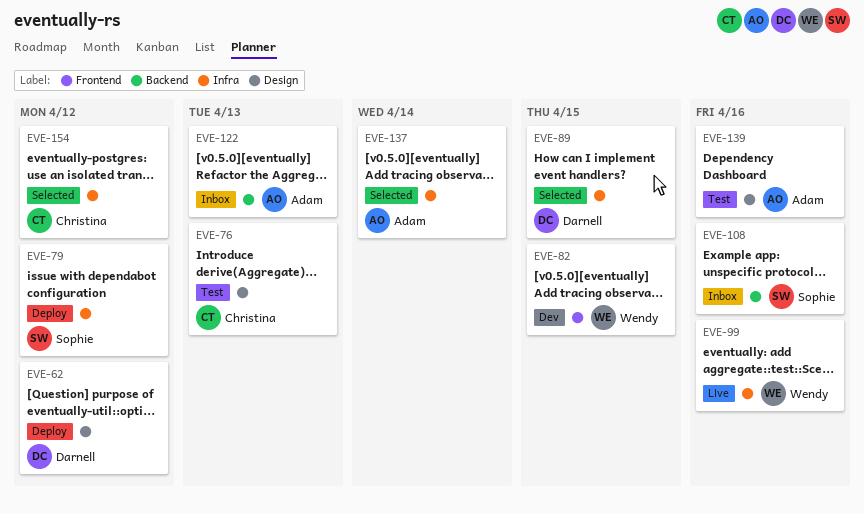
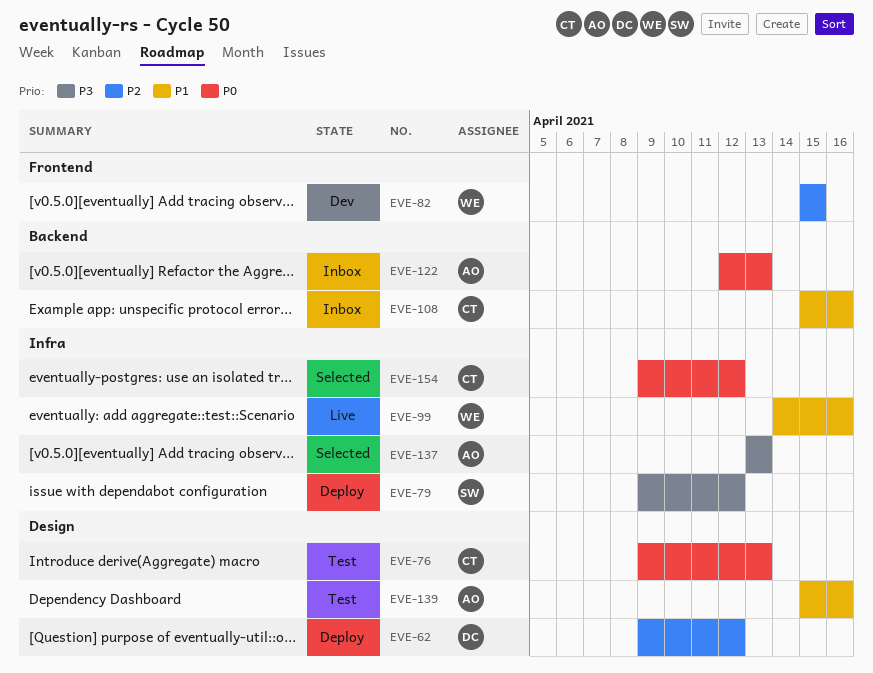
EVE-89: present -> none
EVE-108, owner: Sophie -> Christina
EVE-137, due: Apr 14 -> Apr 13

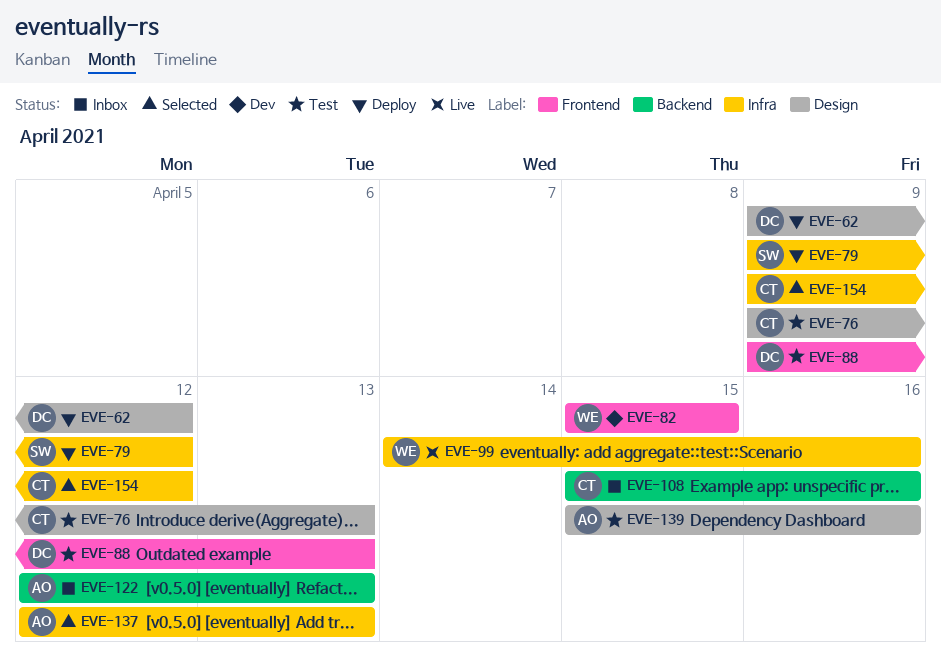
EVE-88: none -> present
EVE-137, start: Apr 13 -> Apr 12

